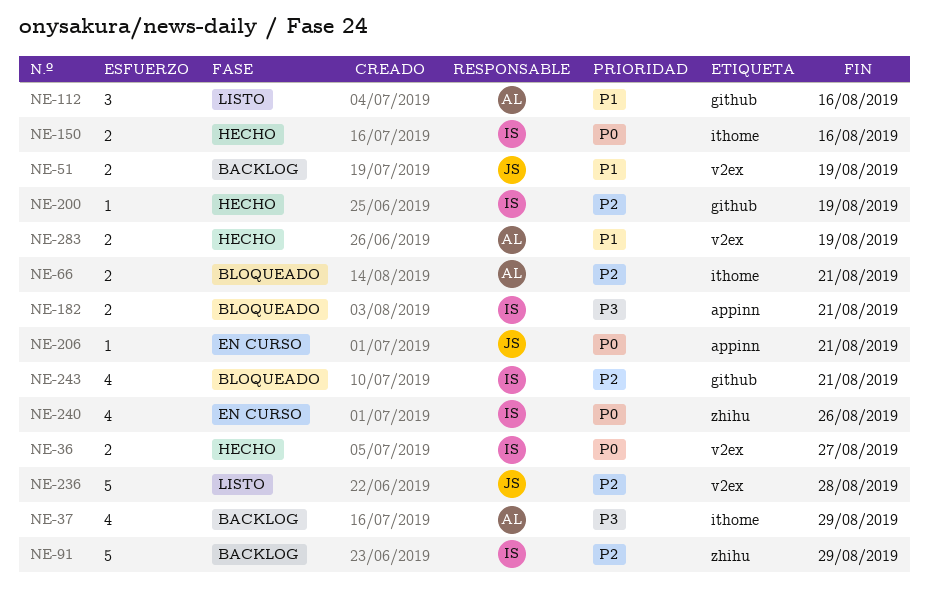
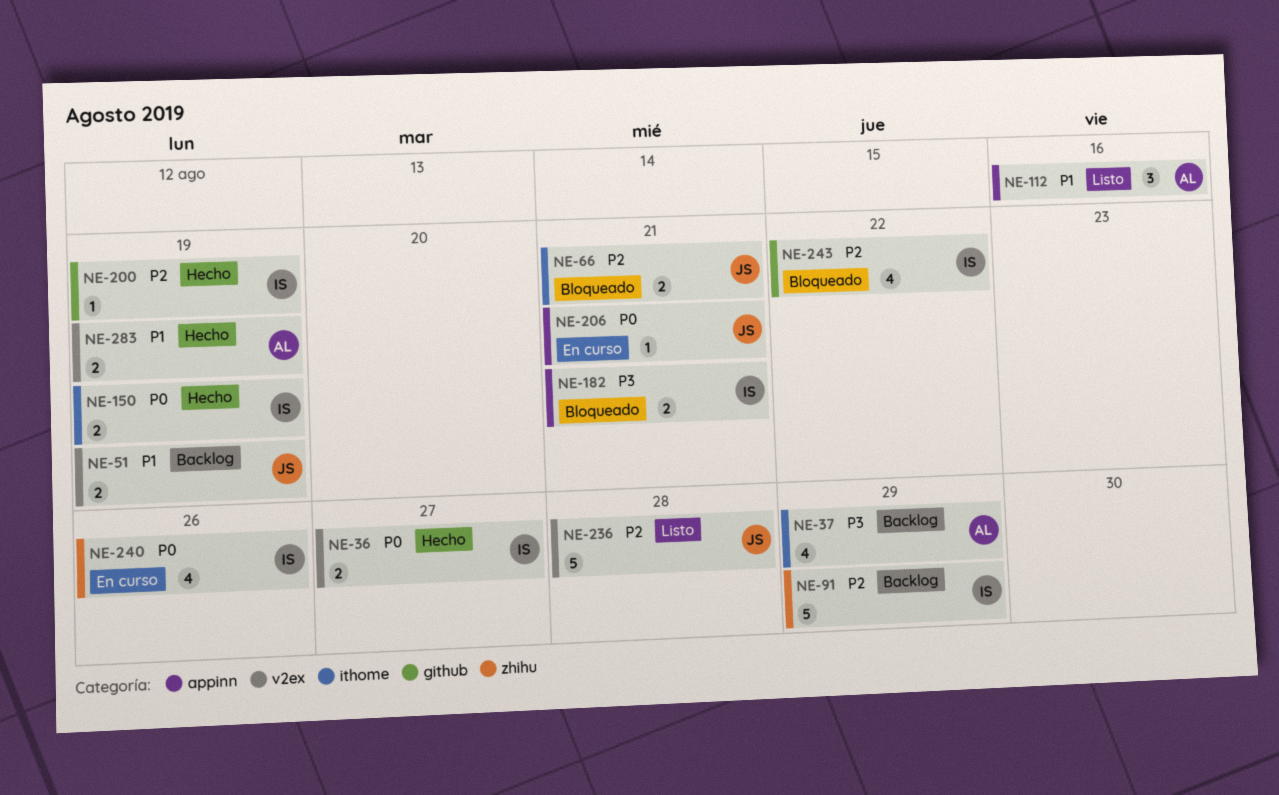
NE-66, owner: AL -> JS
NE-112, label: github -> appinn
NE-150, due: Aug 16 -> Aug 19
NE-243, due: Aug 21 -> Aug 22

